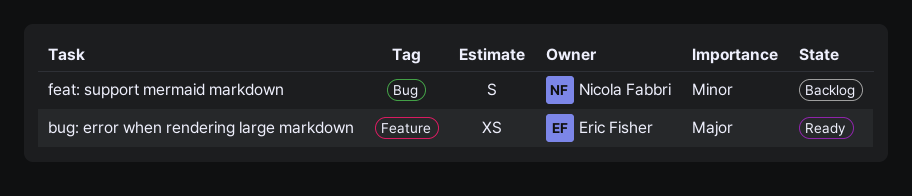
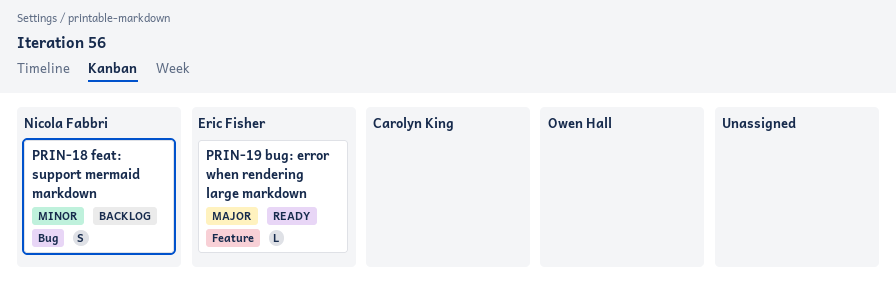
bug: error when rendering large markdown, estimate: XS -> L

